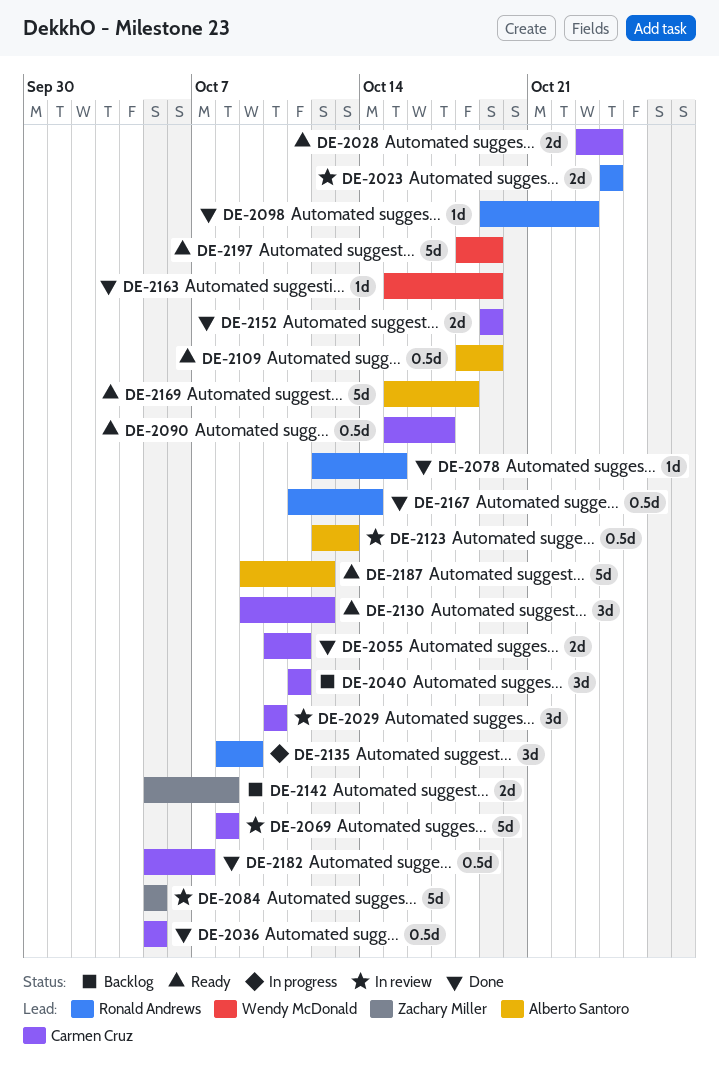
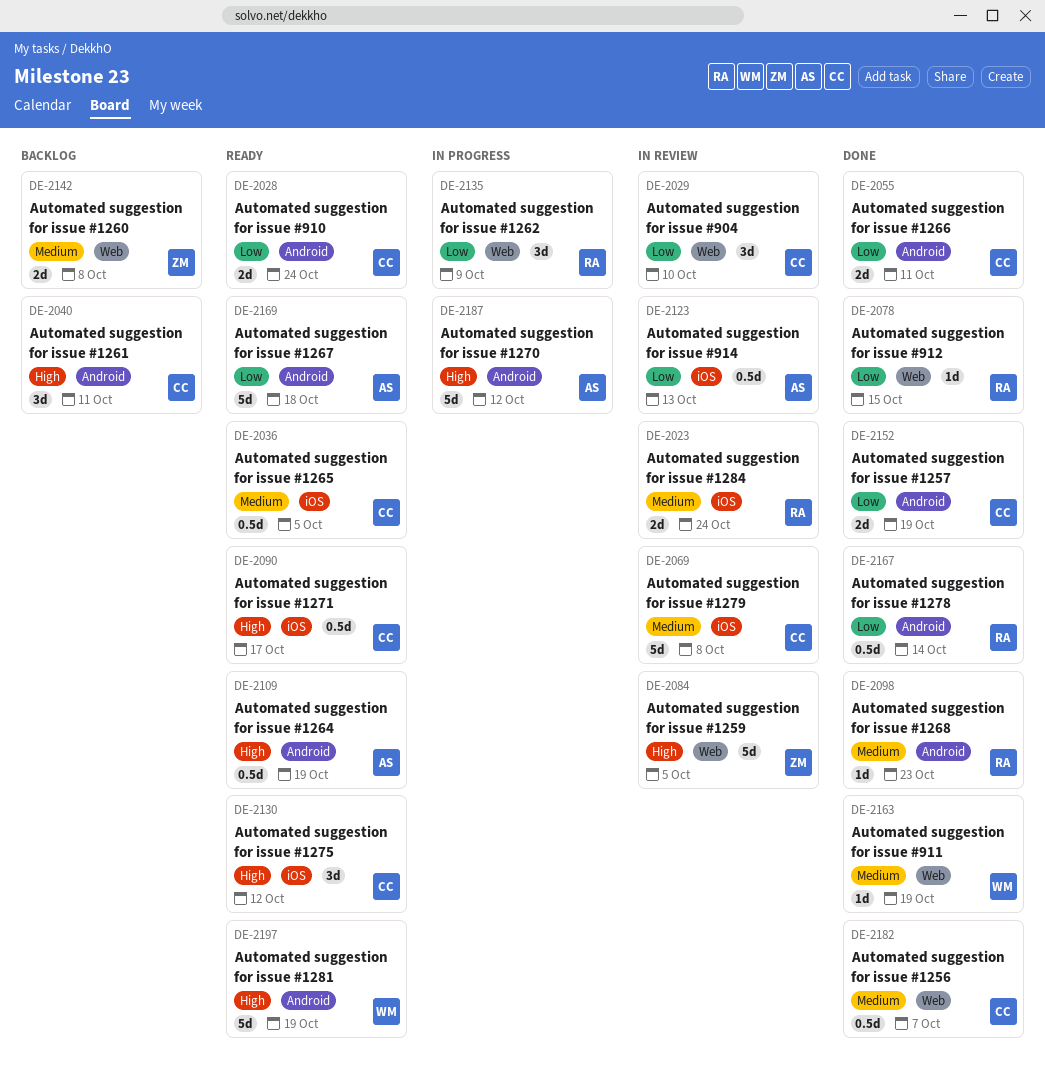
DE-2036, status: Done -> Ready
DE-2187, status: Ready -> In progress

